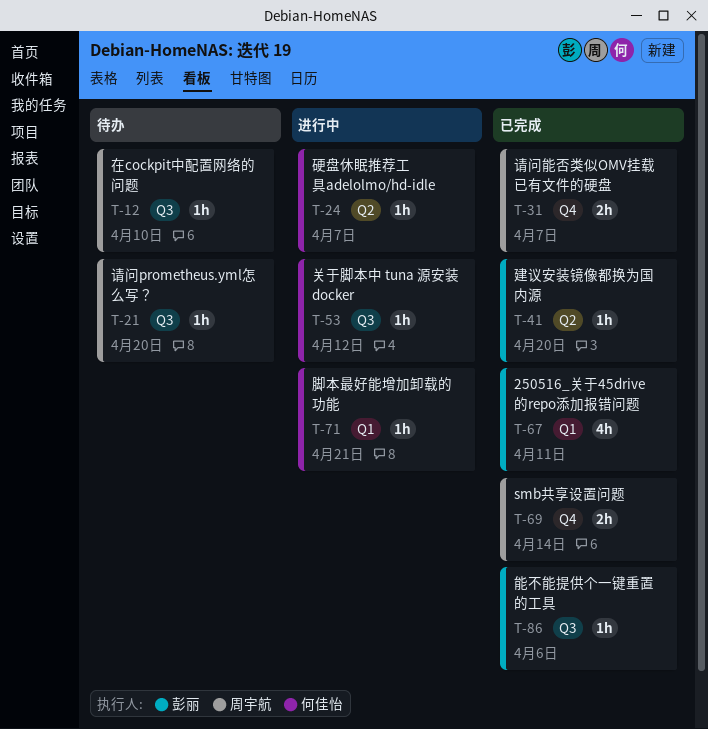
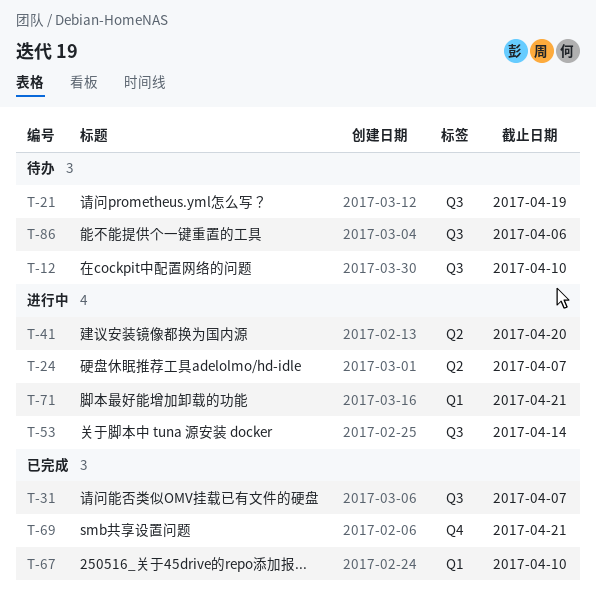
T-21, due: Apr 20 -> Apr 19
T-31, label: Q4 -> Q3
T-41, status: 已完成 -> 进行中
T-53, due: Apr 12 -> Apr 14
T-67, due: Apr 11 -> Apr 10
T-69, due: Apr 14 -> Apr 21
T-86, status: 已完成 -> 待办

